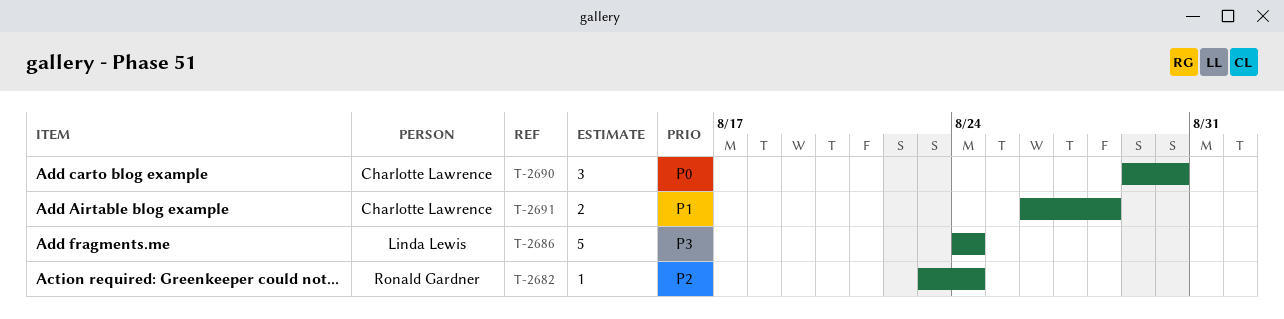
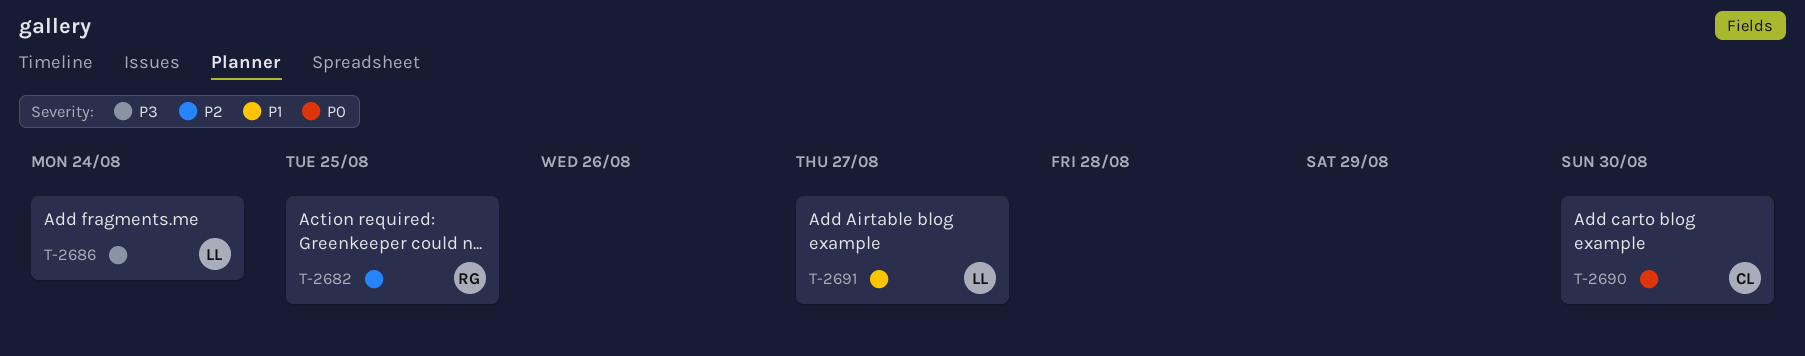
T-2682, due: Aug 24 -> Aug 25
T-2691, owner: Charlotte Lawrence -> Linda Lewis
T-2691, due: Aug 28 -> Aug 27

